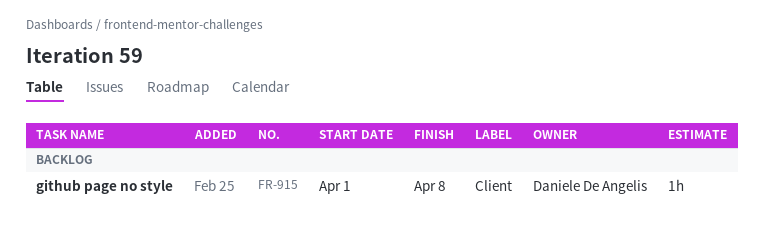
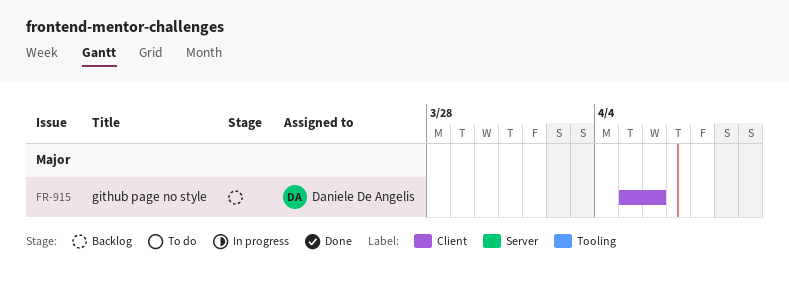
FR-915, start: Apr 1 -> Apr 5
FR-915, due: Apr 8 -> Apr 6

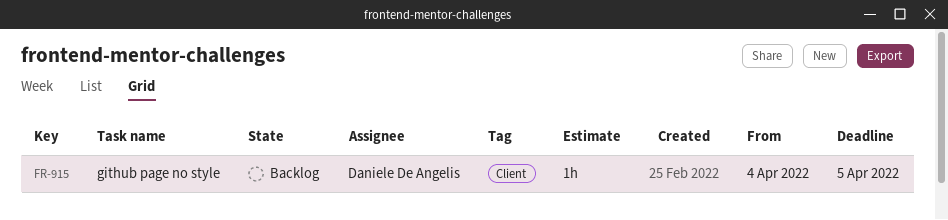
FR-915, start: Apr 5 -> Apr 4
FR-915, due: Apr 6 -> Apr 5

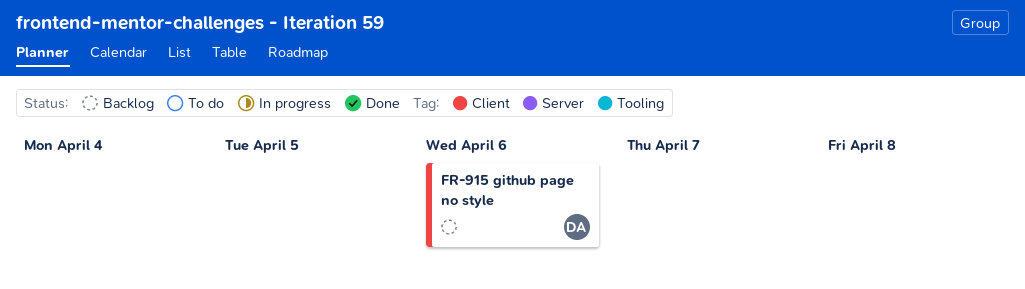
FR-915, due: Apr 5 -> Apr 6

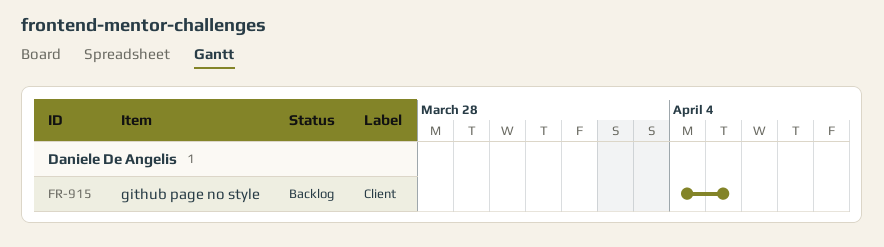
FR-915, due: Apr 6 -> Apr 5

